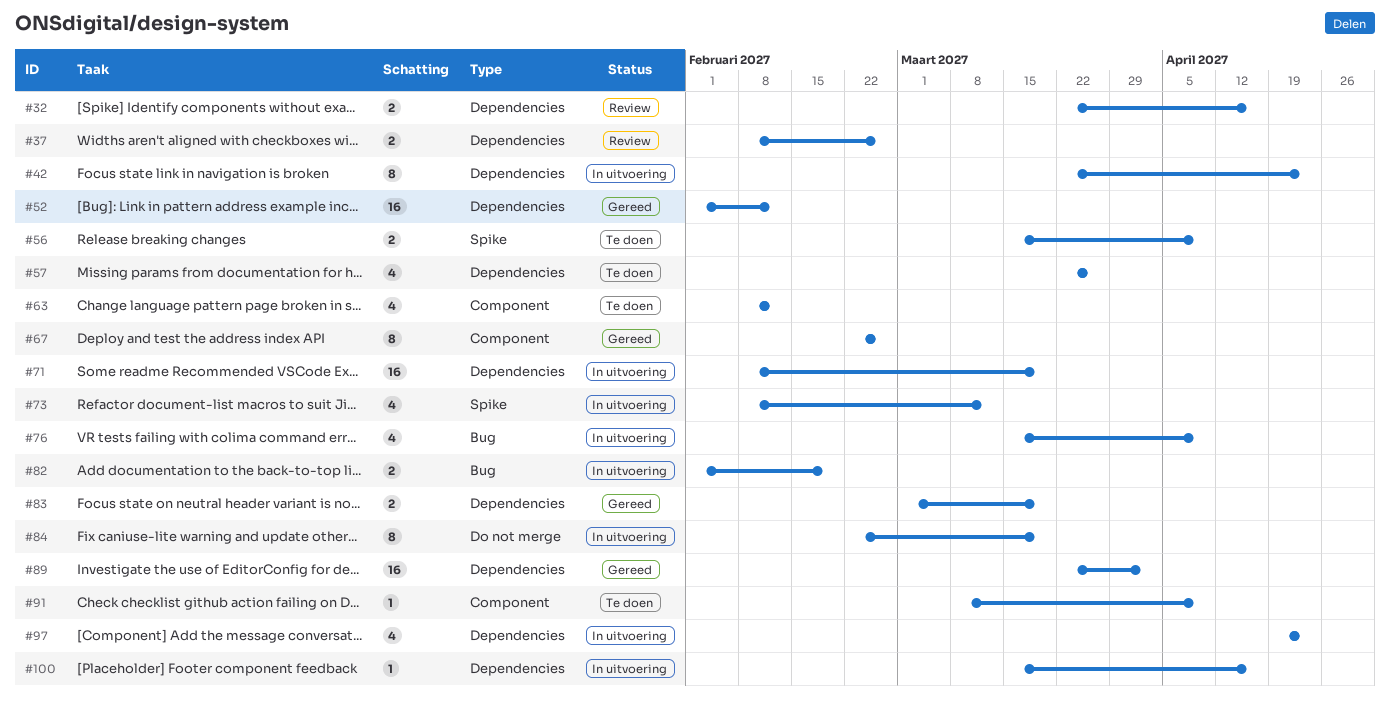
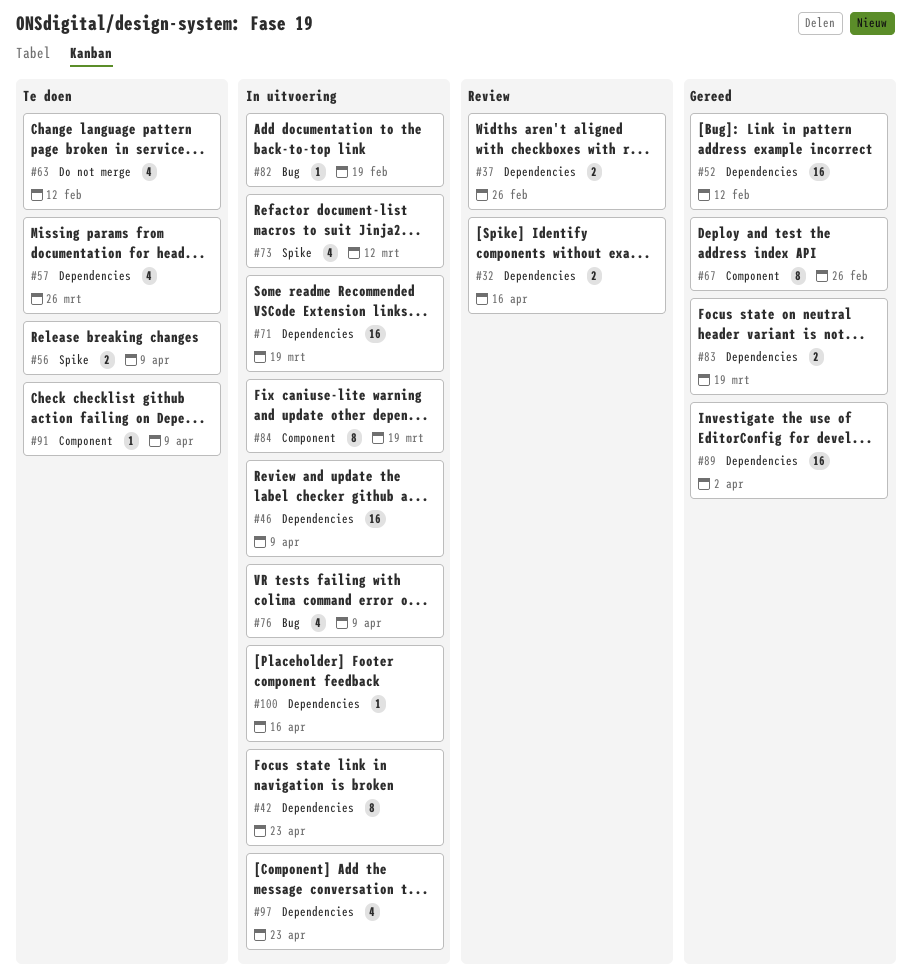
#46: none -> present
#63, label: Component -> Do not merge
#82, estimate: 2 -> 1
#84, label: Do not merge -> Component

